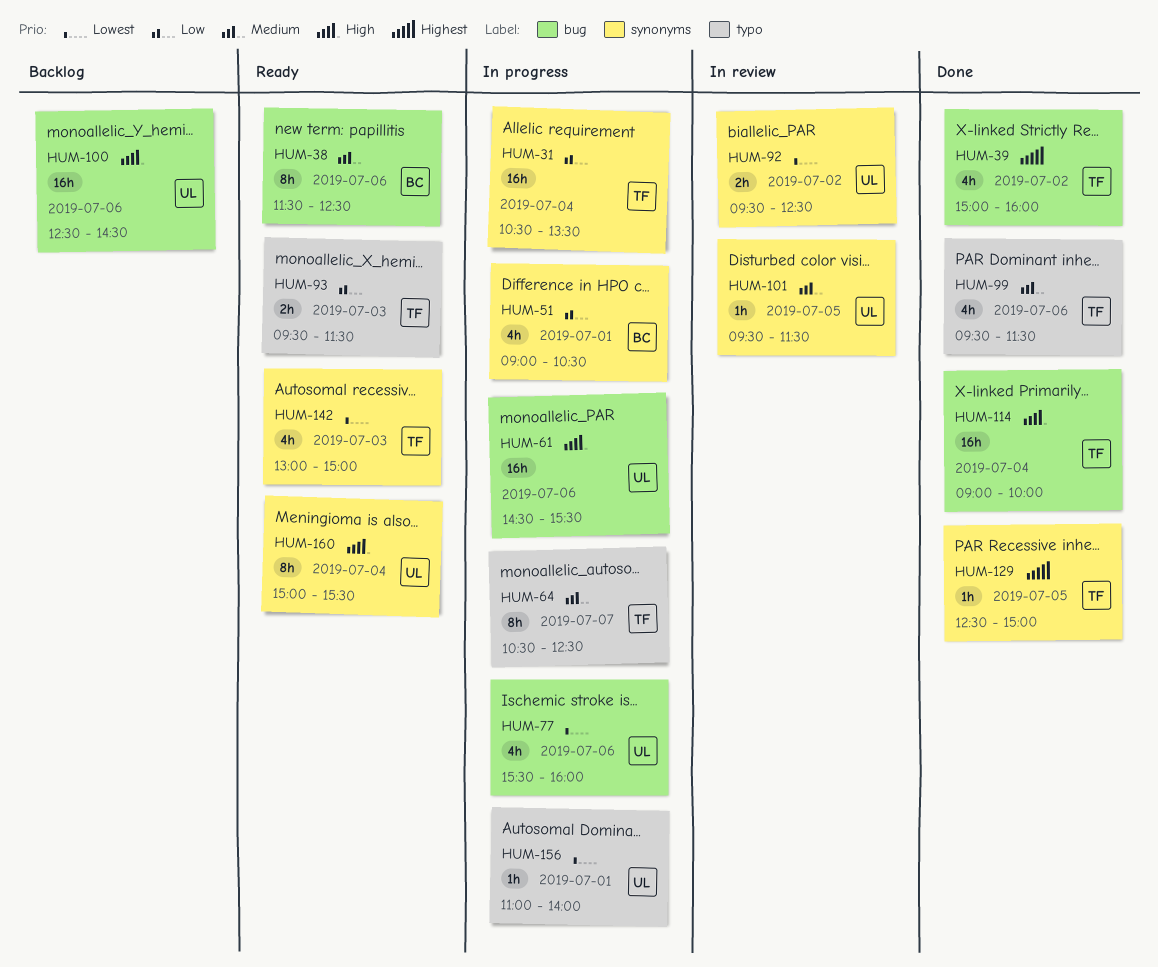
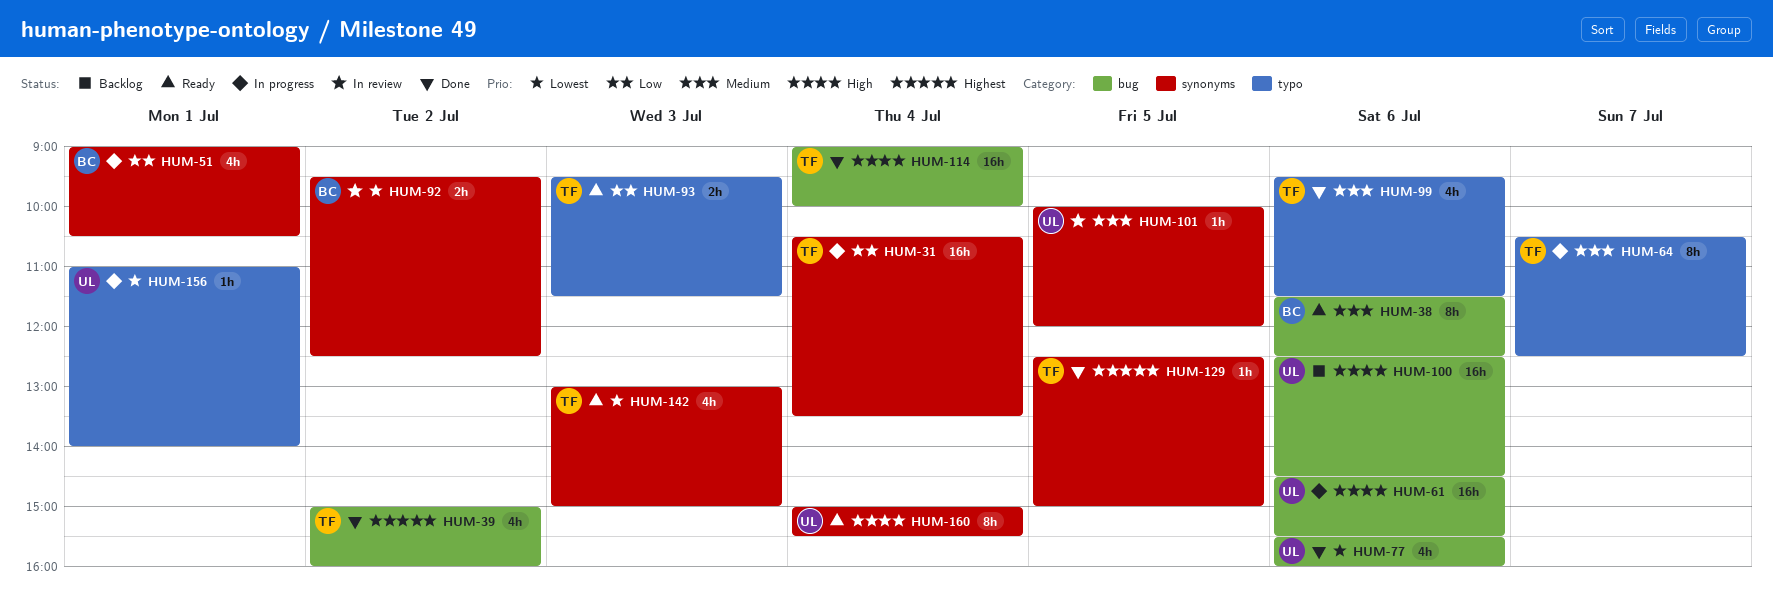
HUM-77, status: In progress -> Done
HUM-92, owner: UL -> BC
HUM-101, begins: 09:30 -> 10:00
HUM-101, ends: 11:30 -> 12:00

